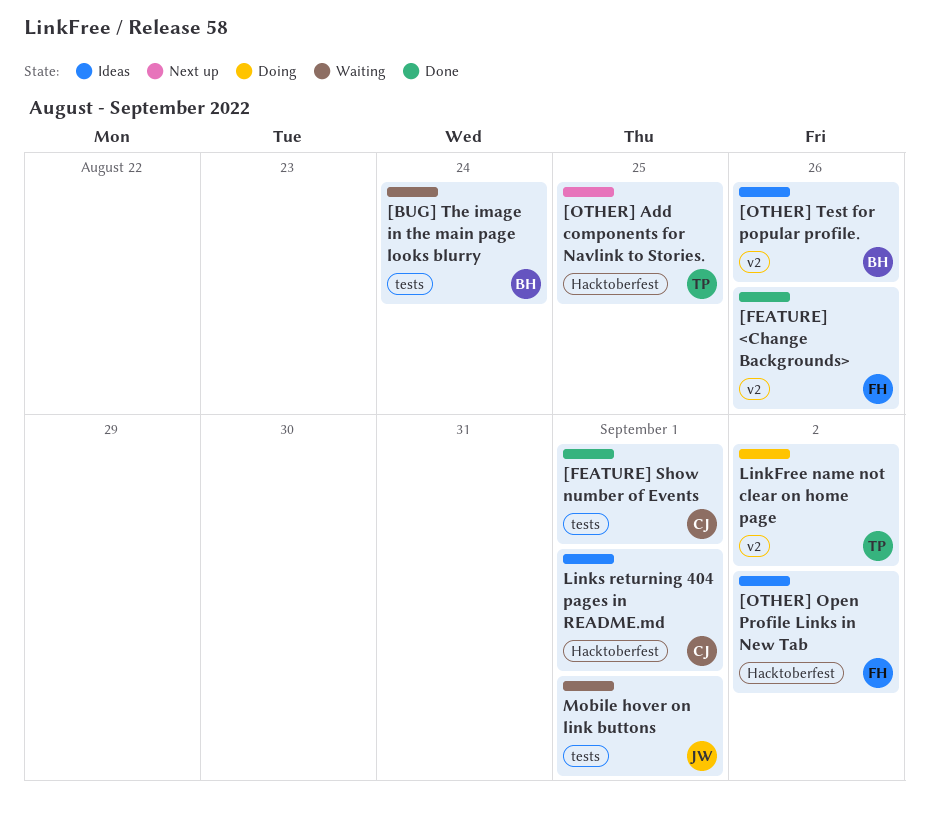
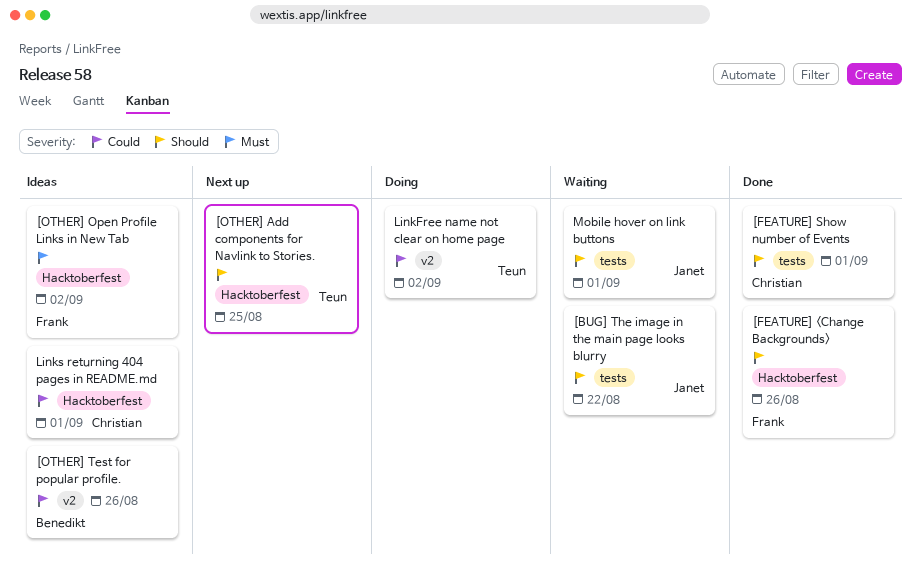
[BUG] The image in the main page looks blurry, owner: Benedikt -> Janet
[BUG] The image in the main page looks blurry, due: Aug 24 -> Aug 22
[FEATURE] <Change Backgrounds>, label: v2 -> Hacktoberfest

